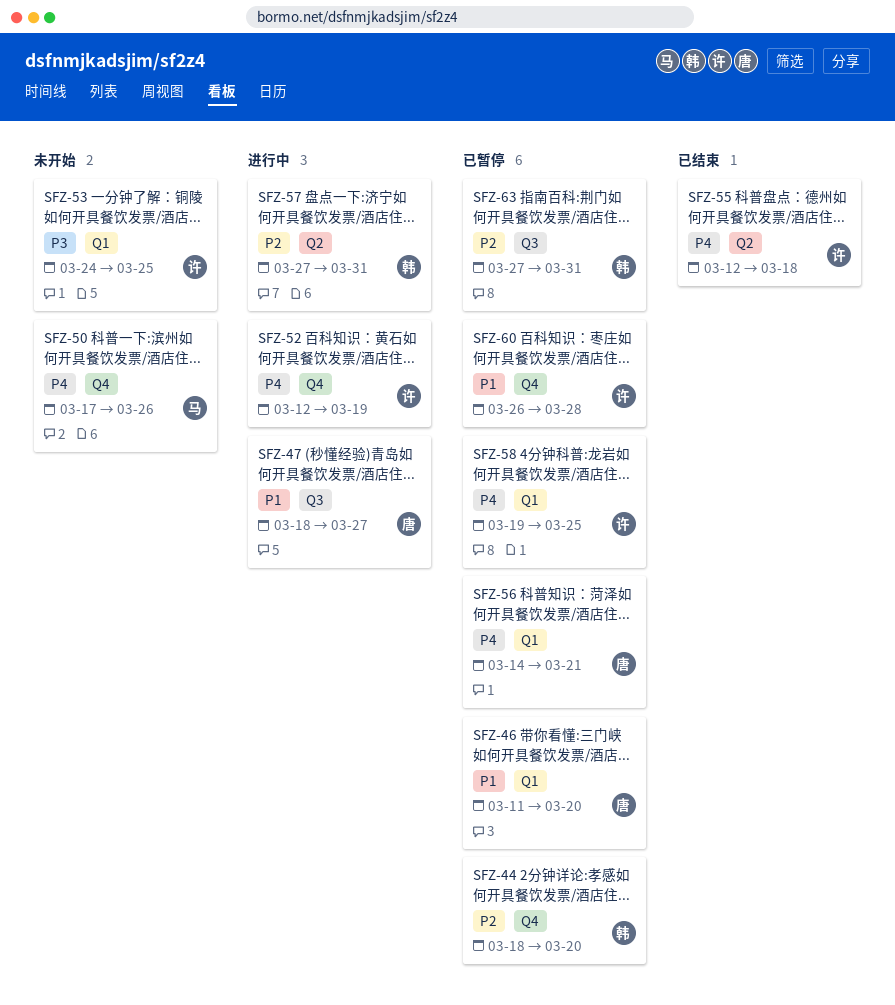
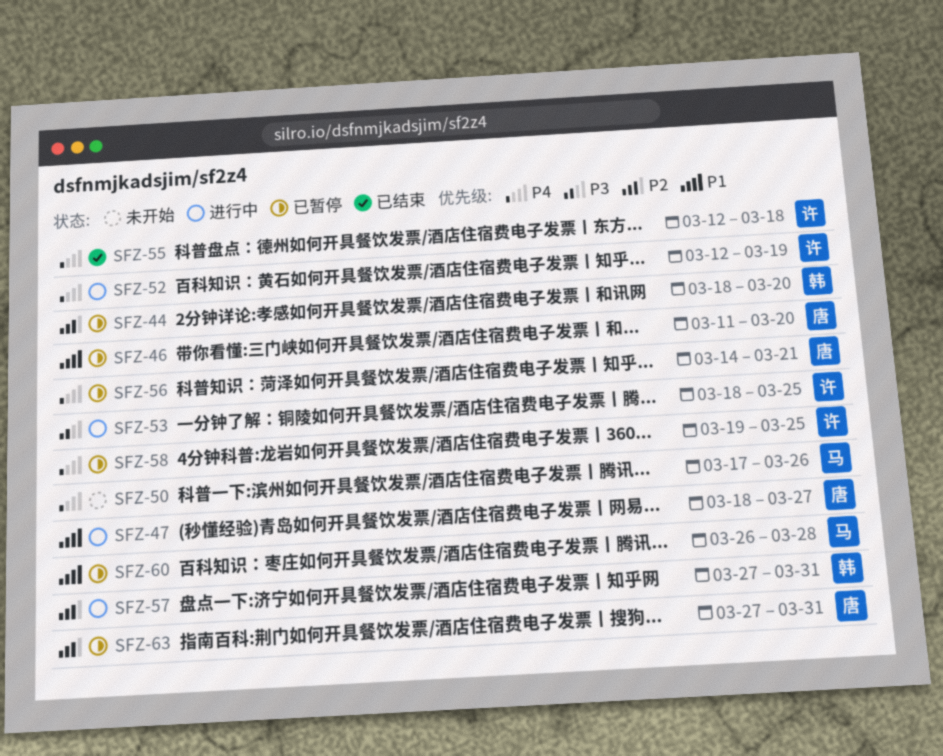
SFZ-53, status: 未开始 -> 进行中
SFZ-53, start: Mar 24 -> Mar 18
SFZ-60, owner: 许 -> 马
SFZ-63, owner: 韩 -> 唐

